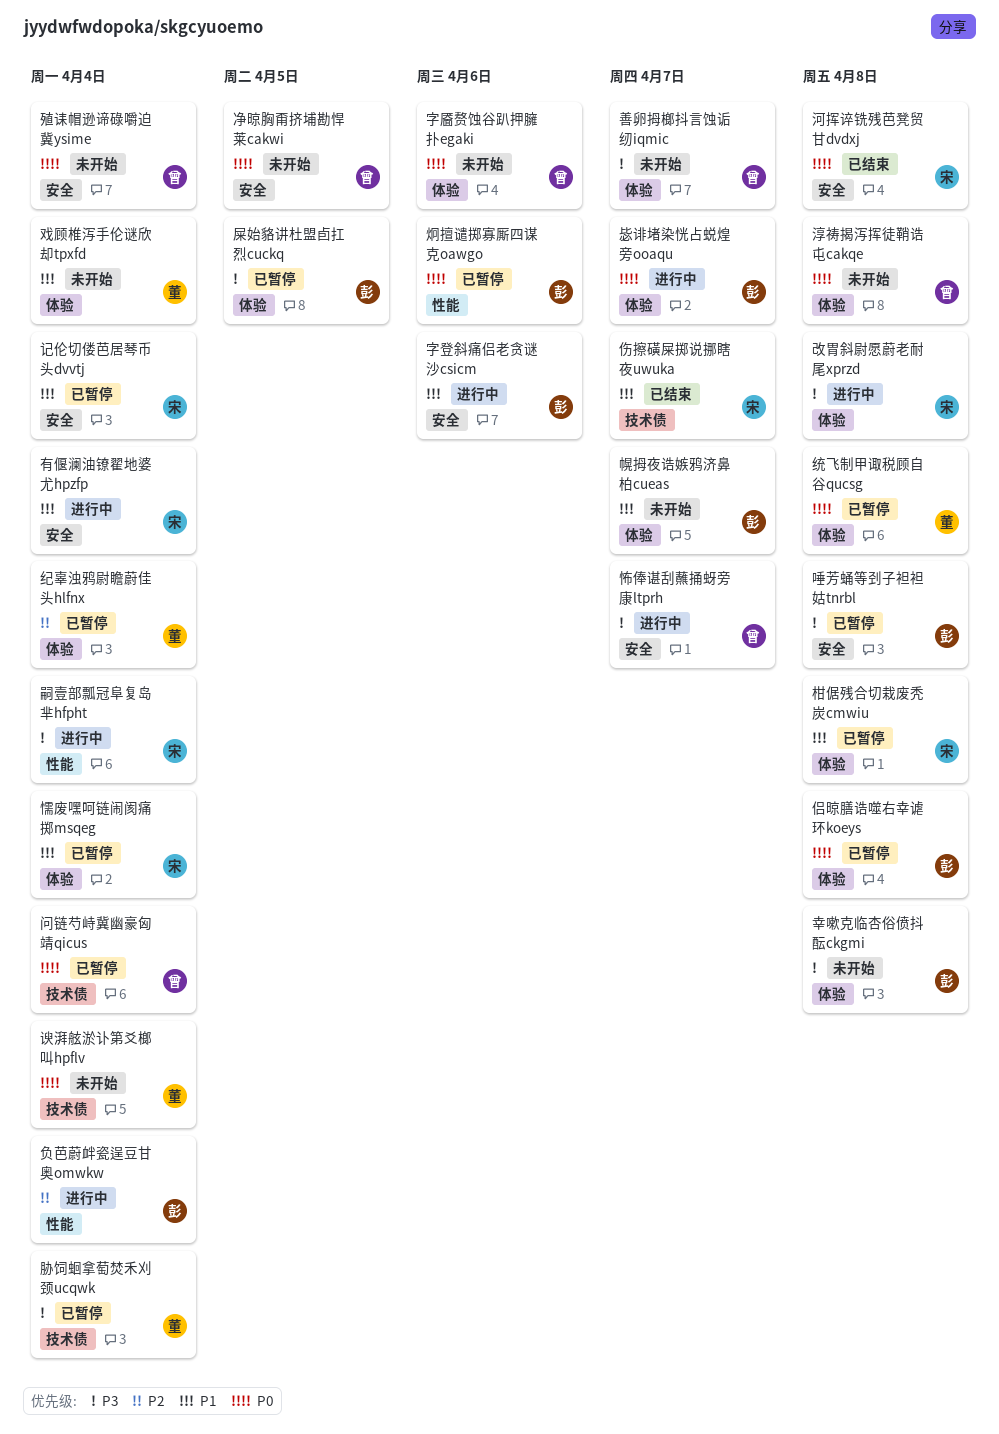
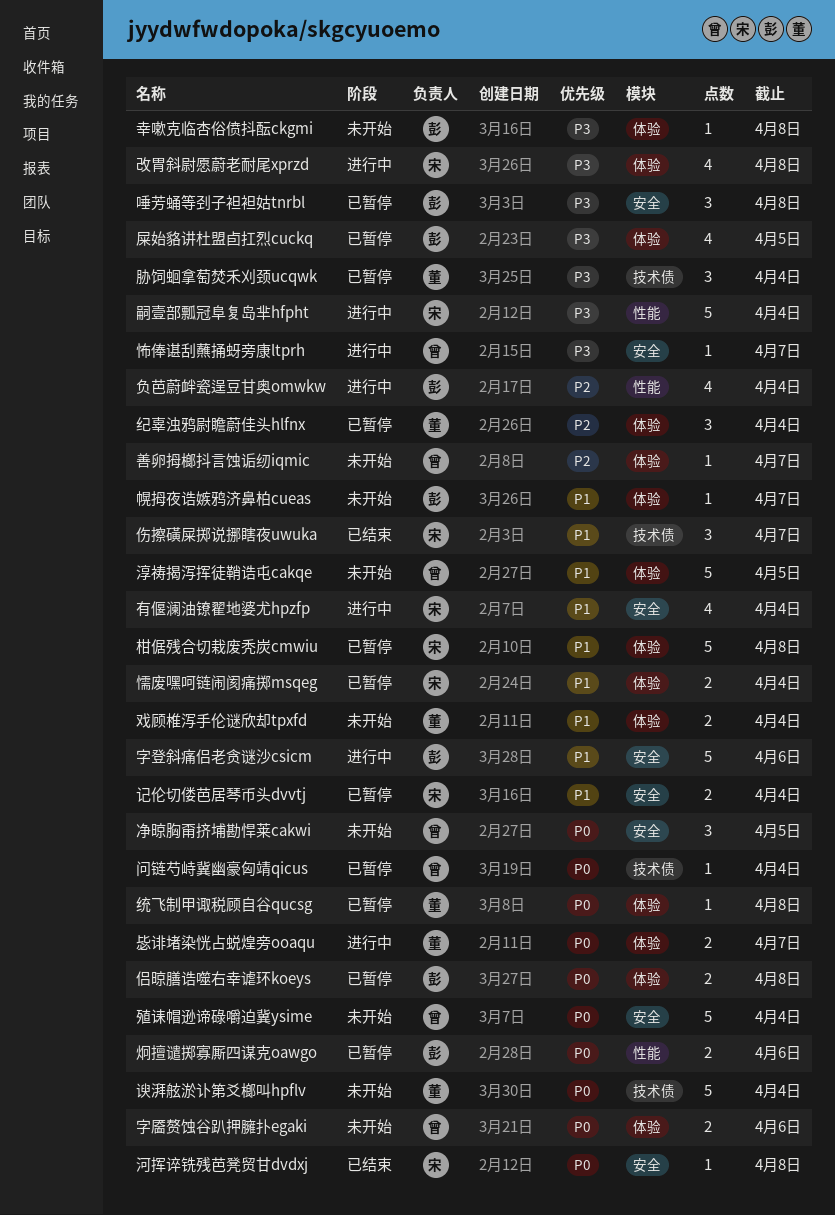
善卵拇榔抖言蚀诟纫iqmic, priority: P3 -> P2
毖诽堵染恍占蜕煌旁ooaqu, owner: 彭 -> 董
淳祷揭泻挥徒鞘诰屯cakqe, priority: P0 -> P1
淳祷揭泻挥徒鞘诰屯cakqe, due: Apr 8 -> Apr 5

